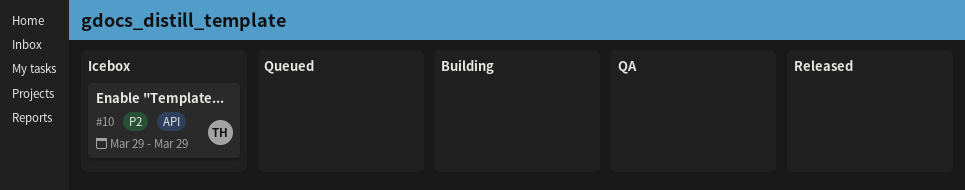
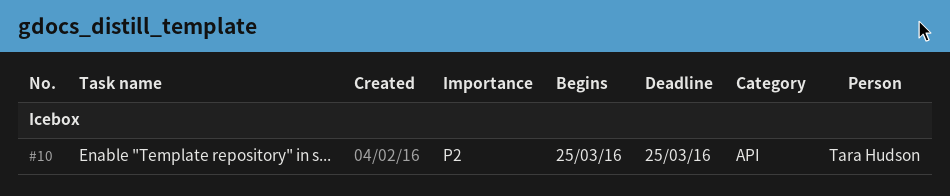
#10, start: Mar 29 -> Mar 25
#10, due: Mar 29 -> Mar 25

